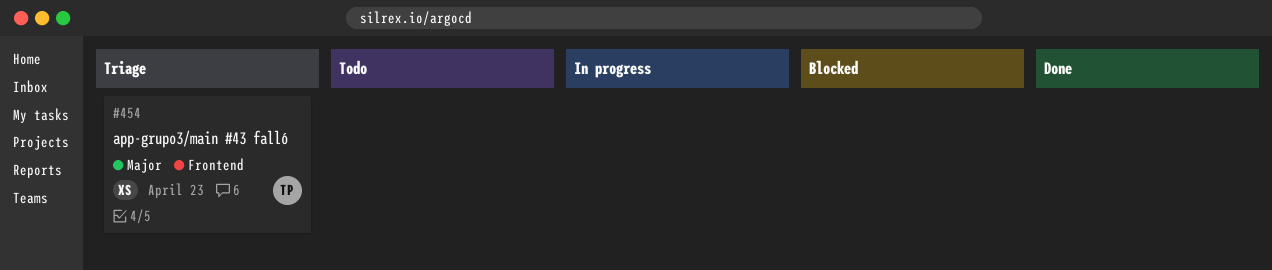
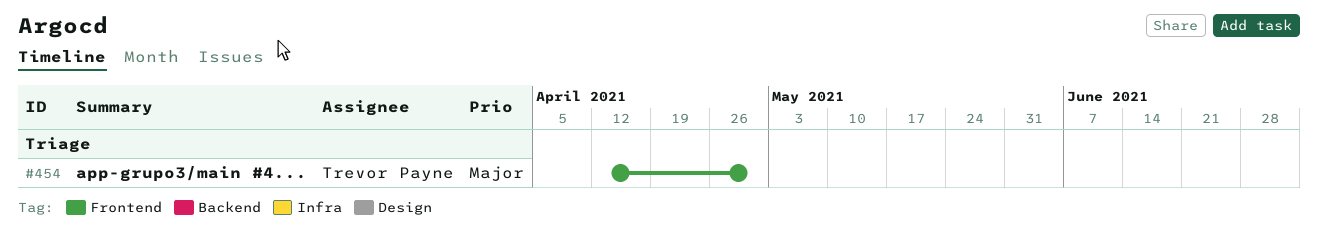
#454, due: Apr 23 -> Apr 30

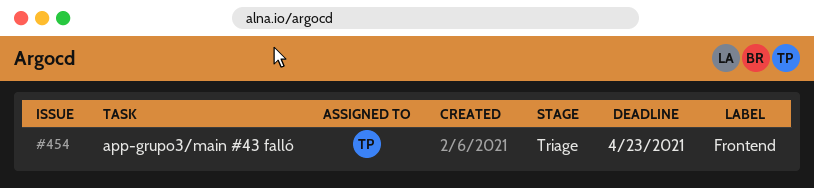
#454, due: Apr 30 -> Apr 23

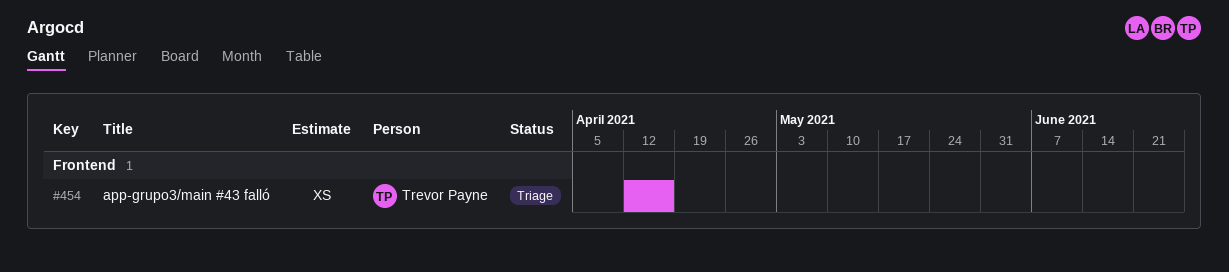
#454, due: Apr 23 -> Apr 16

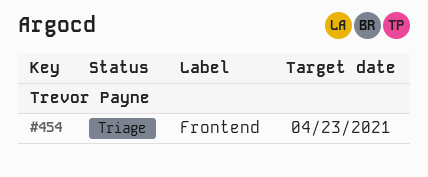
#454, due: Apr 16 -> Apr 23

